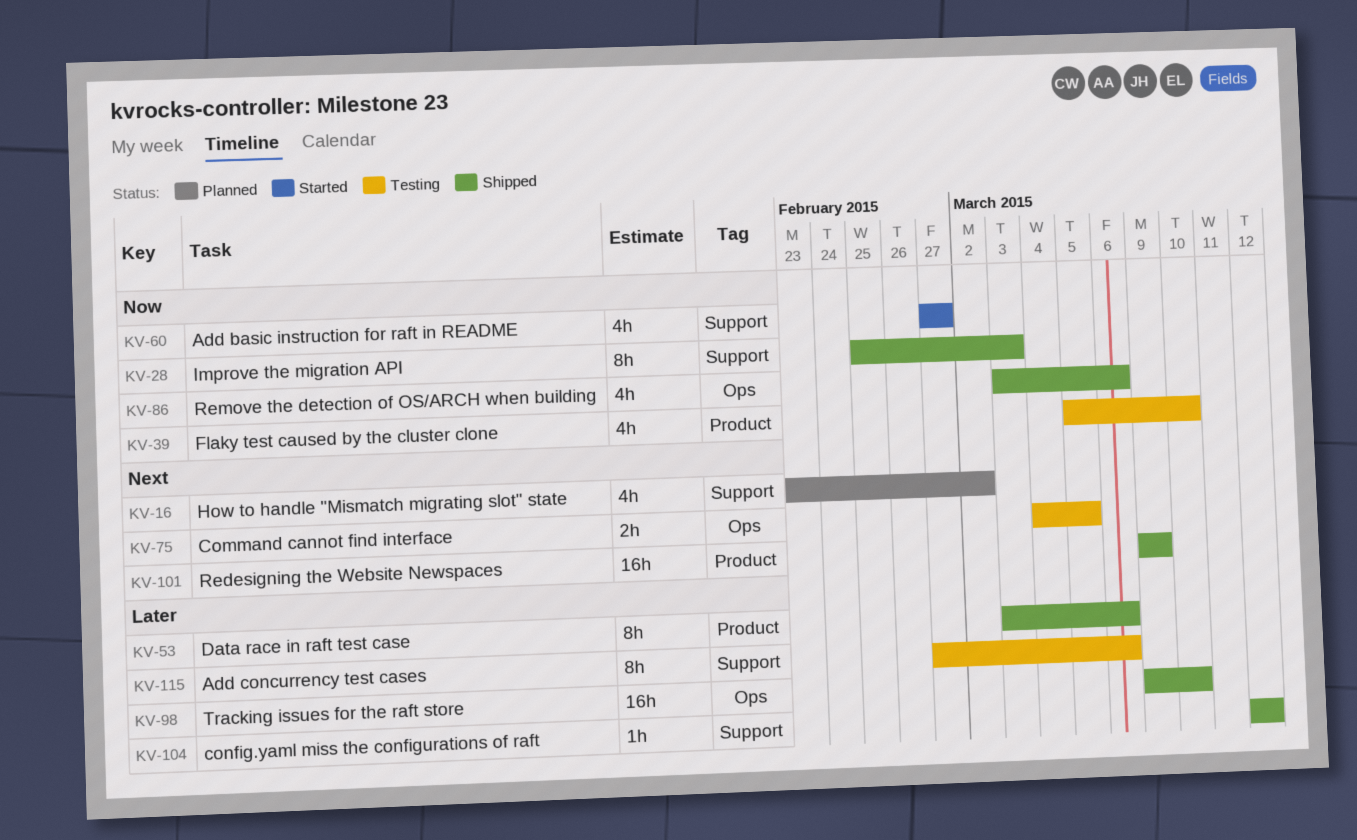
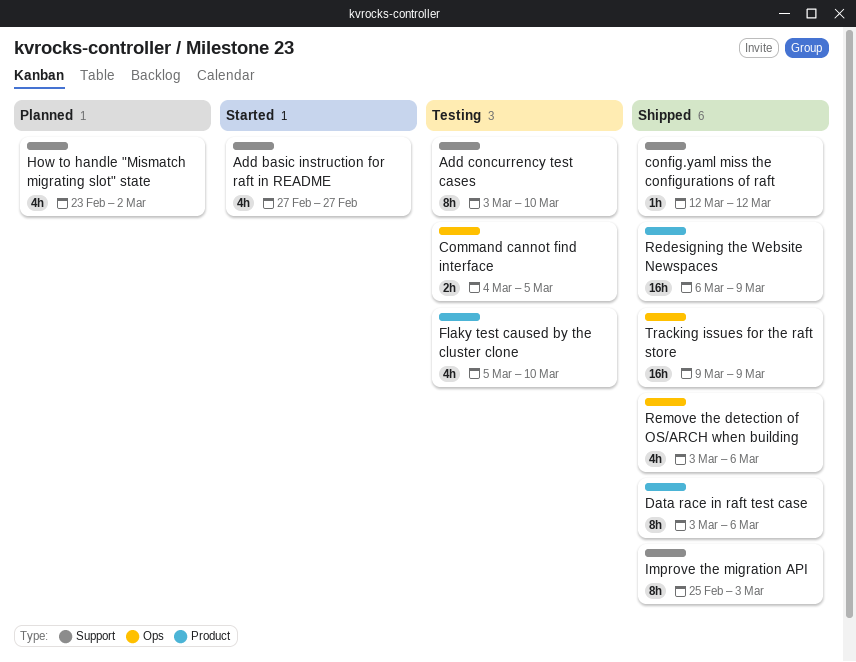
Add concurrency test cases, start: Feb 27 -> Mar 3
Add concurrency test cases, due: Mar 6 -> Mar 10
Redesigning the Website Newspaces, start: Mar 9 -> Mar 6
Tracking issues for the raft store, due: Mar 10 -> Mar 9

